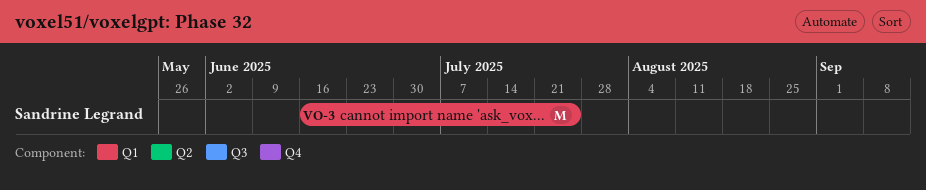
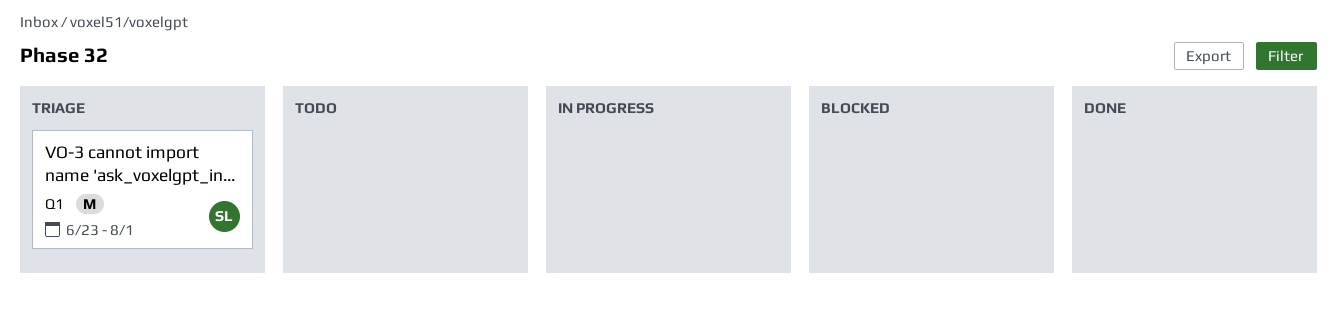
VO-3, start: Jun 16 -> Jun 23
VO-3, due: Jul 25 -> Aug 1

